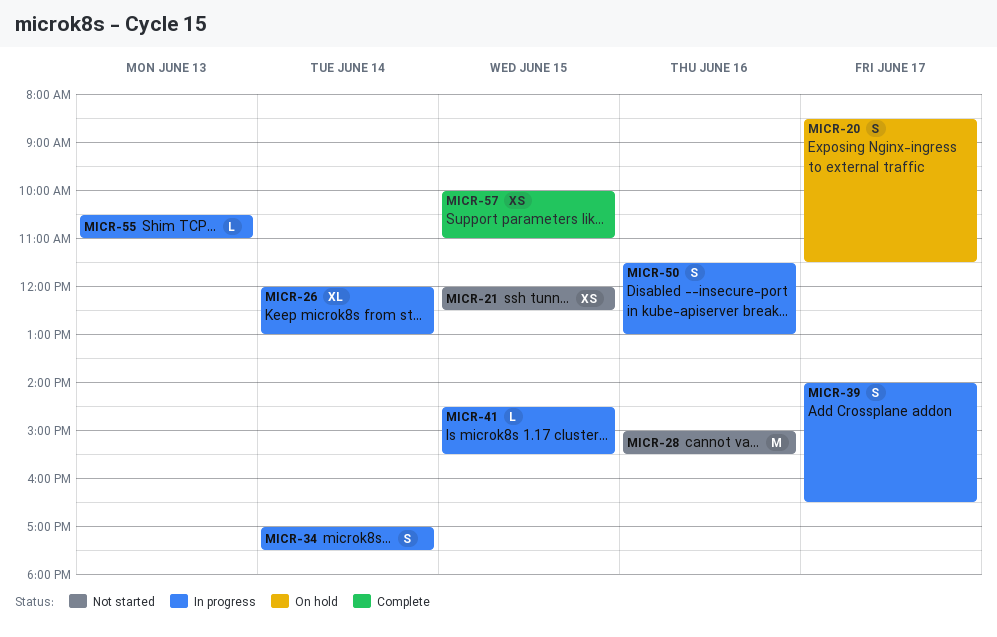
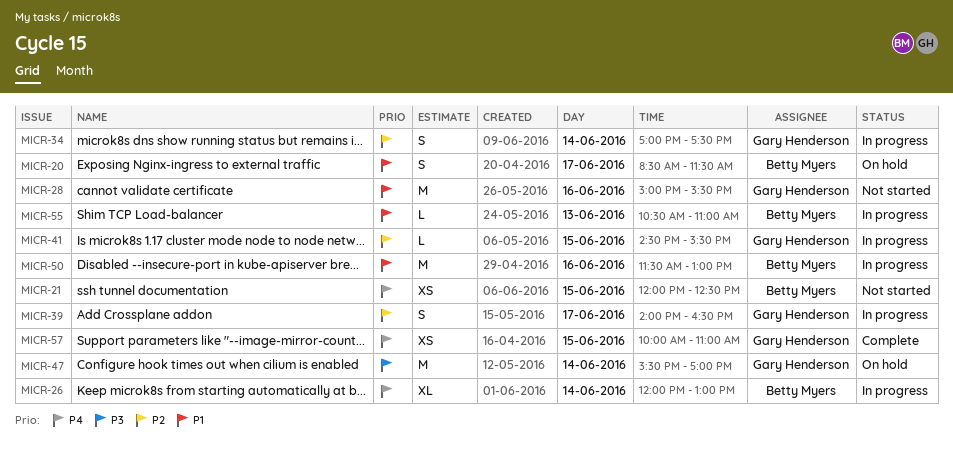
MICR-47: none -> present
MICR-50, estimate: S -> M

